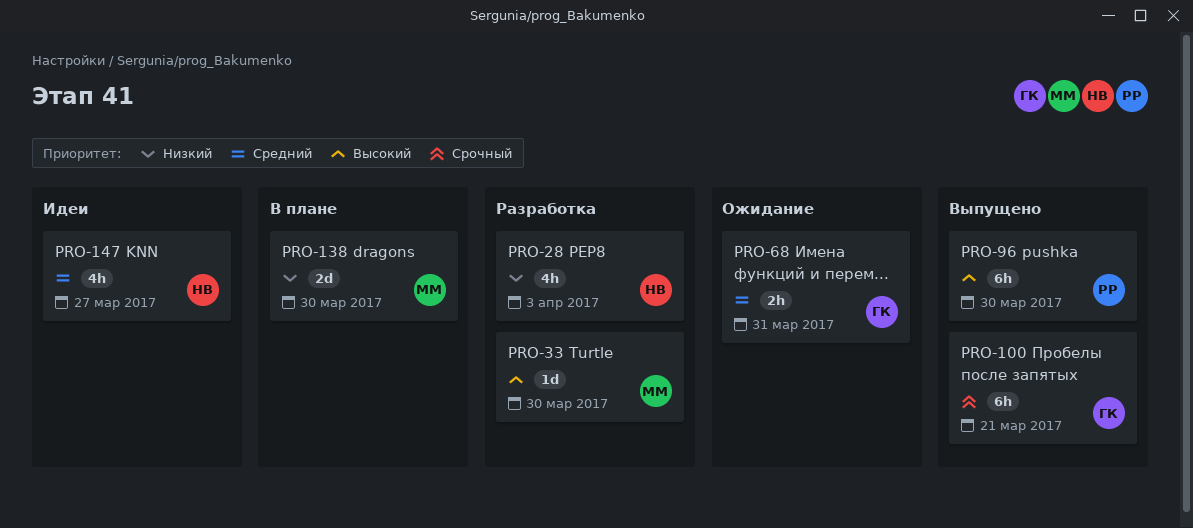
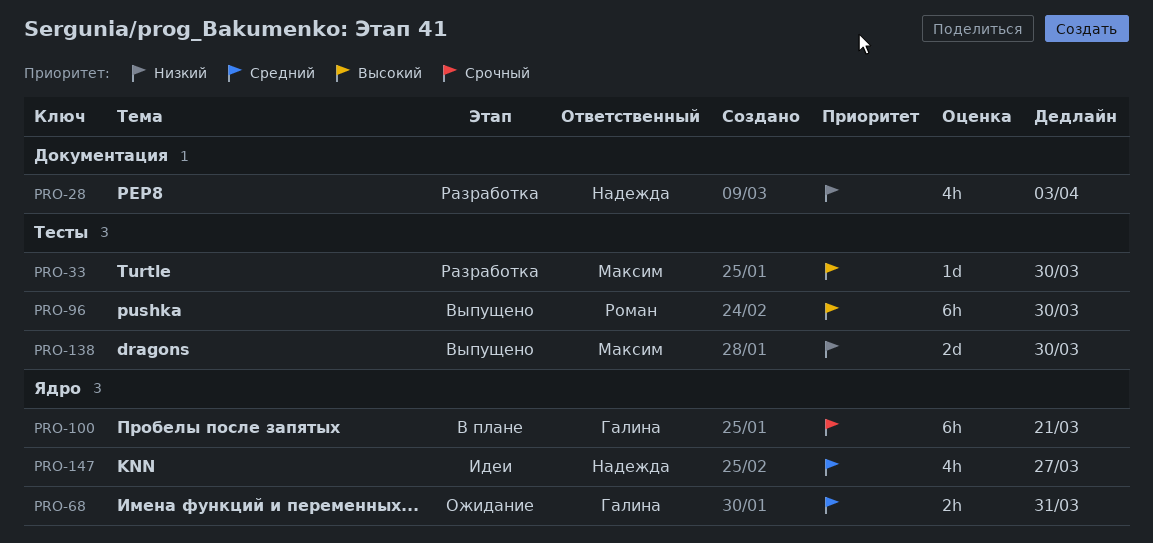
PRO-100, status: Выпущено -> В плане
PRO-138, status: В плане -> Выпущено

